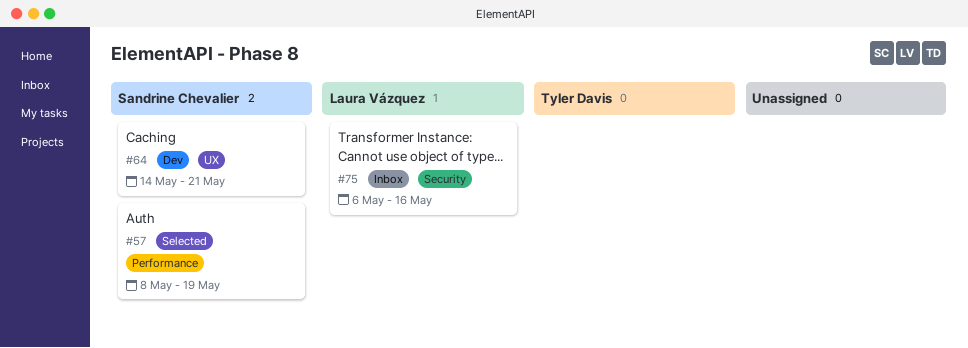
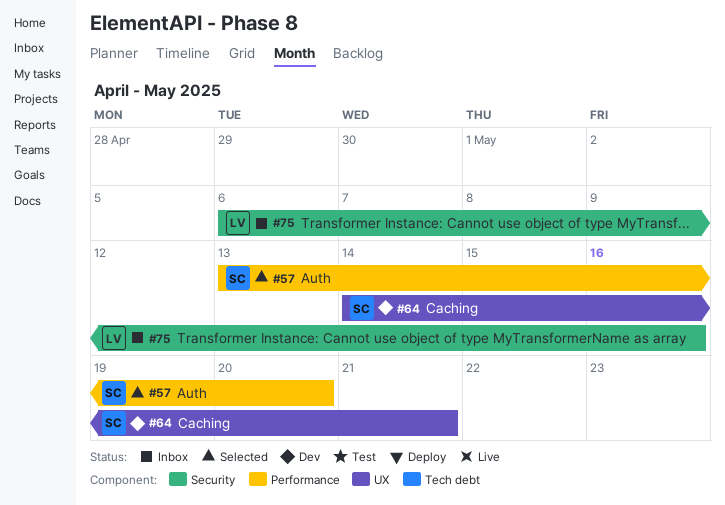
#57, start: May 8 -> May 13
#57, due: May 19 -> May 20

